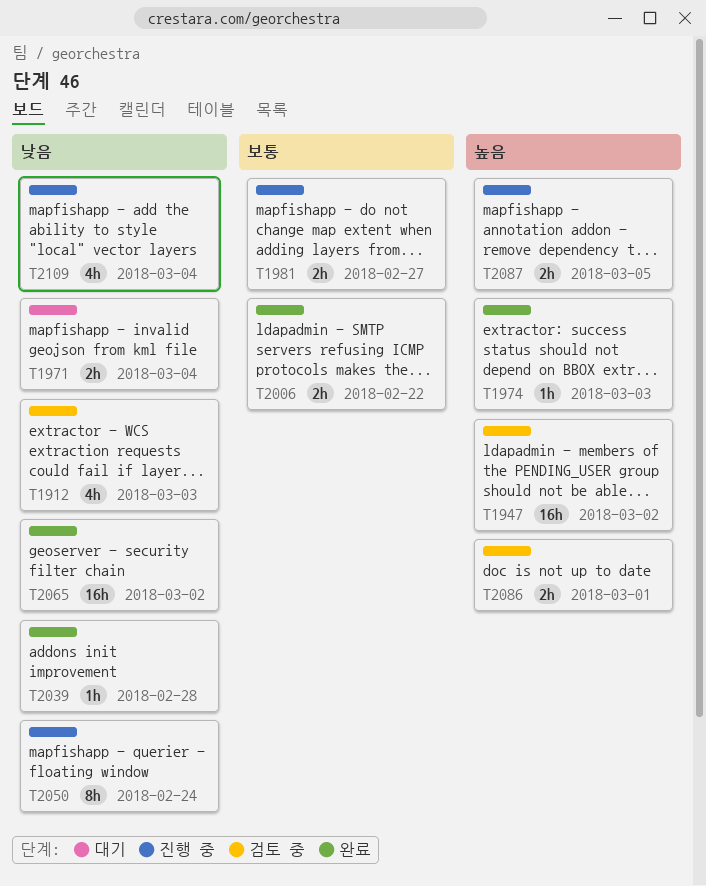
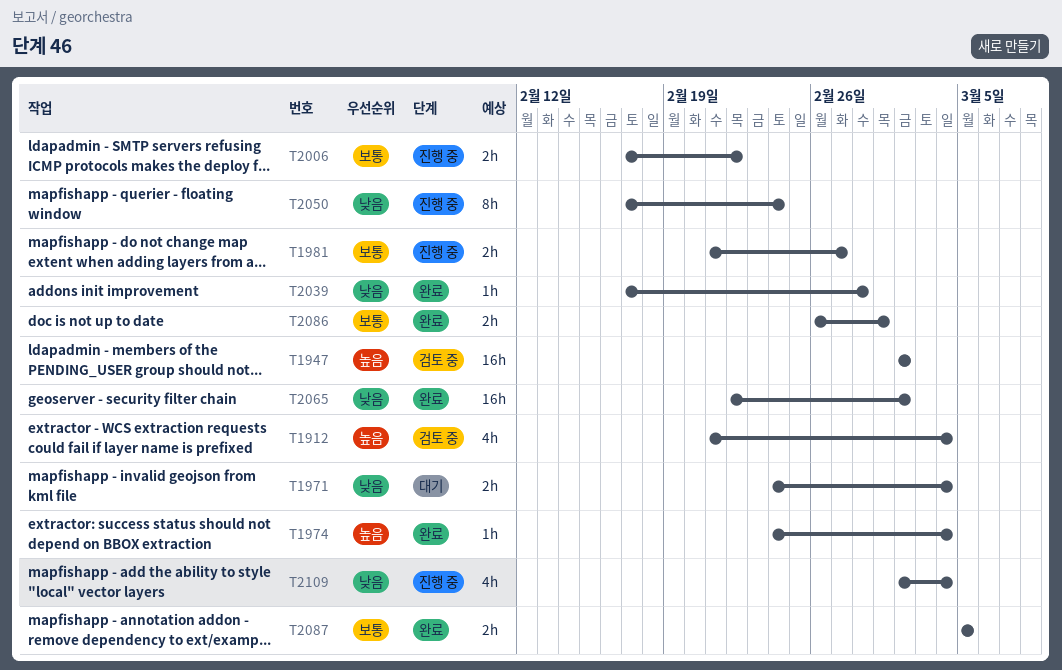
T1912, priority: 낮음 -> 높음
T1912, due: Mar 3 -> Mar 4
T1974, due: Mar 3 -> Mar 4
T2006, status: 완료 -> 진행 중
T2086, status: 검토 중 -> 완료
T2086, priority: 높음 -> 보통
T2087, status: 진행 중 -> 완료
T2087, priority: 높음 -> 보통

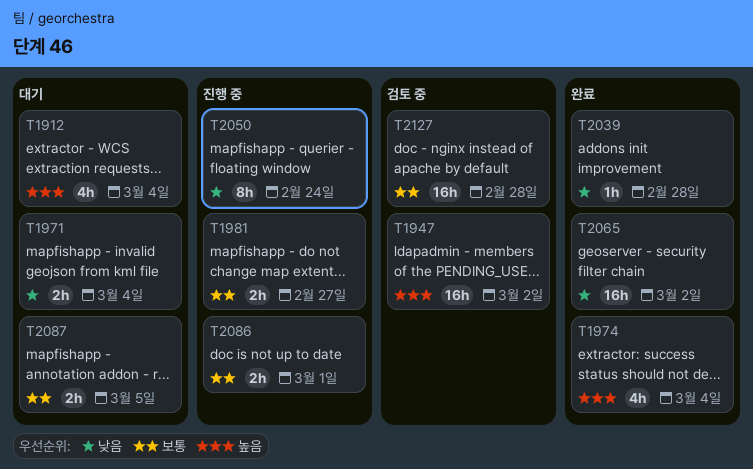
T1912, status: 검토 중 -> 대기
T1974, estimate: 1h -> 4h
T2006: present -> none
T2086, status: 완료 -> 진행 중
T2087, status: 완료 -> 대기
T2109: present -> none
T2127: none -> present

